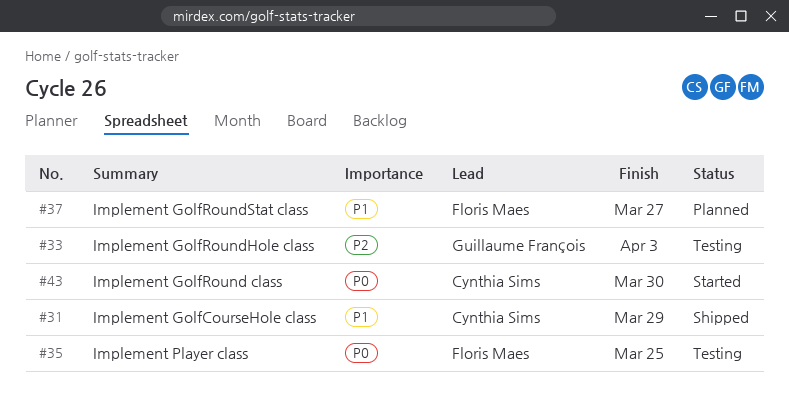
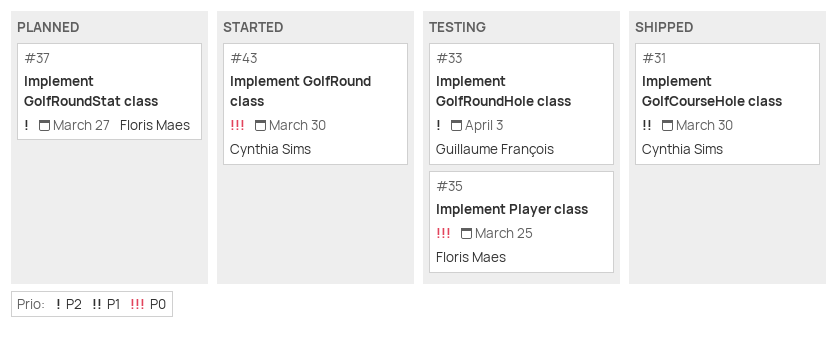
#31, due: Mar 29 -> Mar 30
#37, priority: P1 -> P2

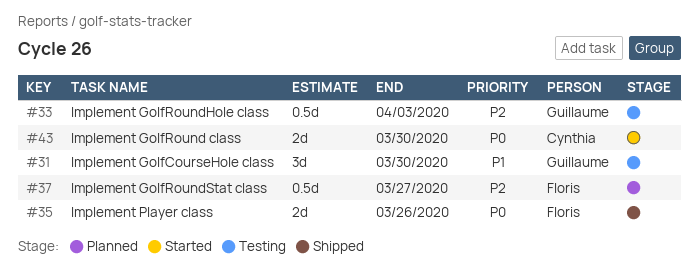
#31, status: Shipped -> Testing
#31, owner: Cynthia Sims -> Guillaume François
#35, status: Testing -> Shipped
#35, due: Mar 25 -> Mar 26

